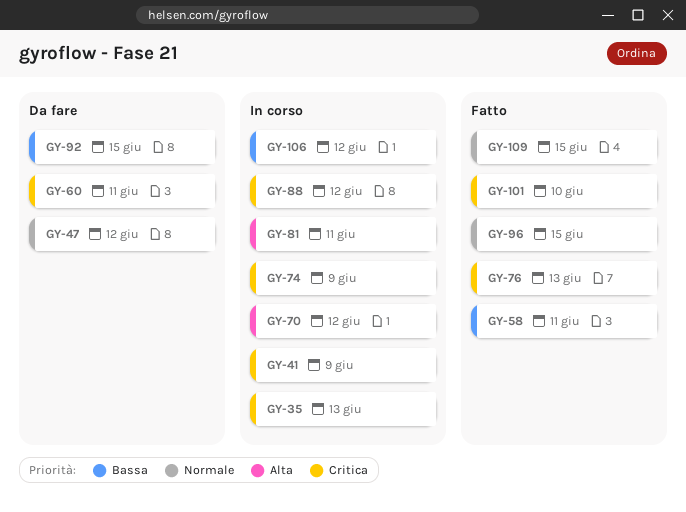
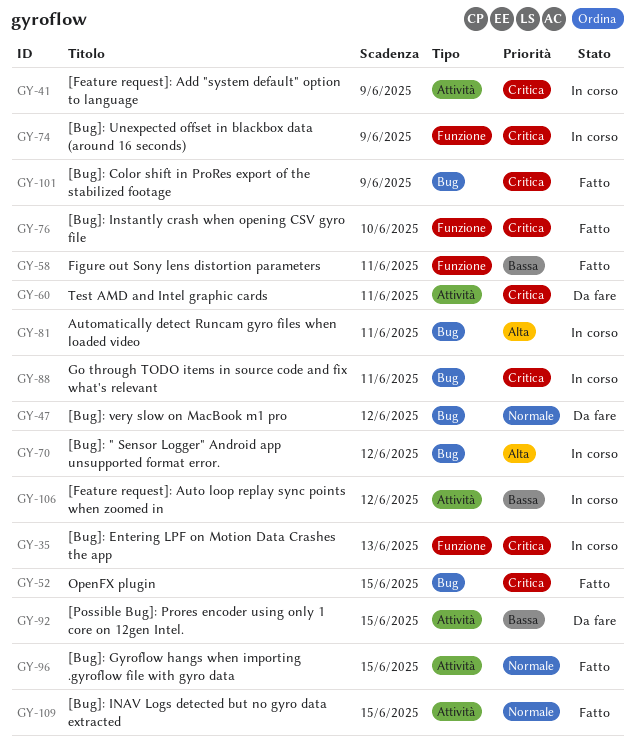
GY-52: none -> present
GY-76, due: Jun 13 -> Jun 10
GY-88, due: Jun 12 -> Jun 11
GY-101, due: Jun 10 -> Jun 9

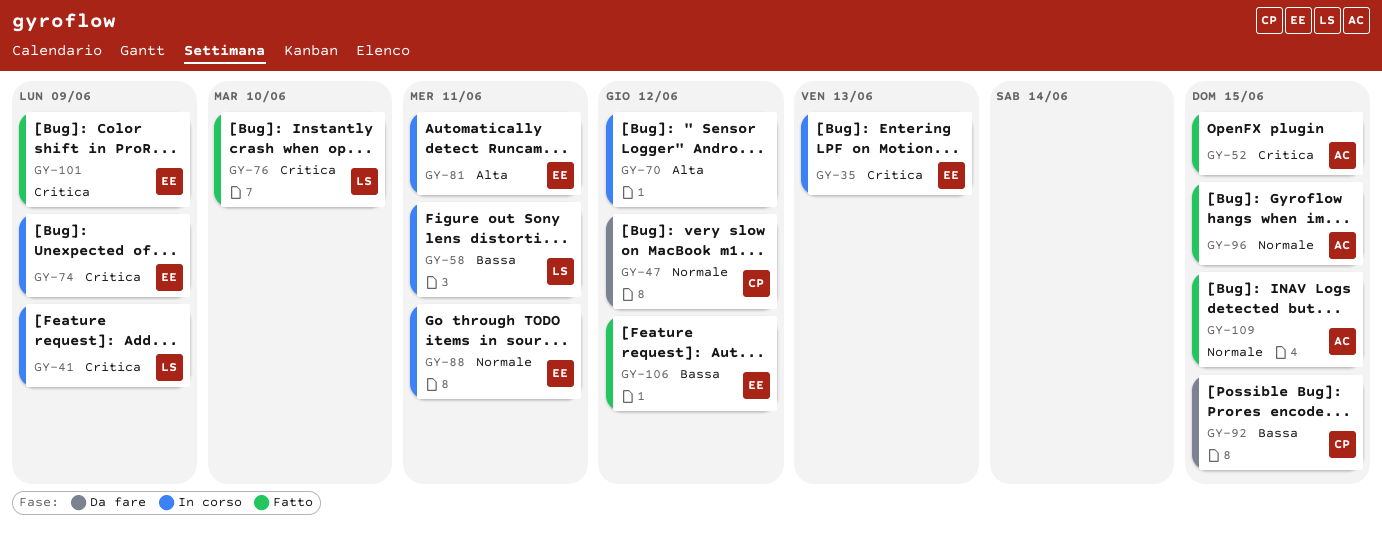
GY-58, status: Fatto -> In corso
GY-60: present -> none
GY-88, priority: Critica -> Normale
GY-106, status: In corso -> Fatto

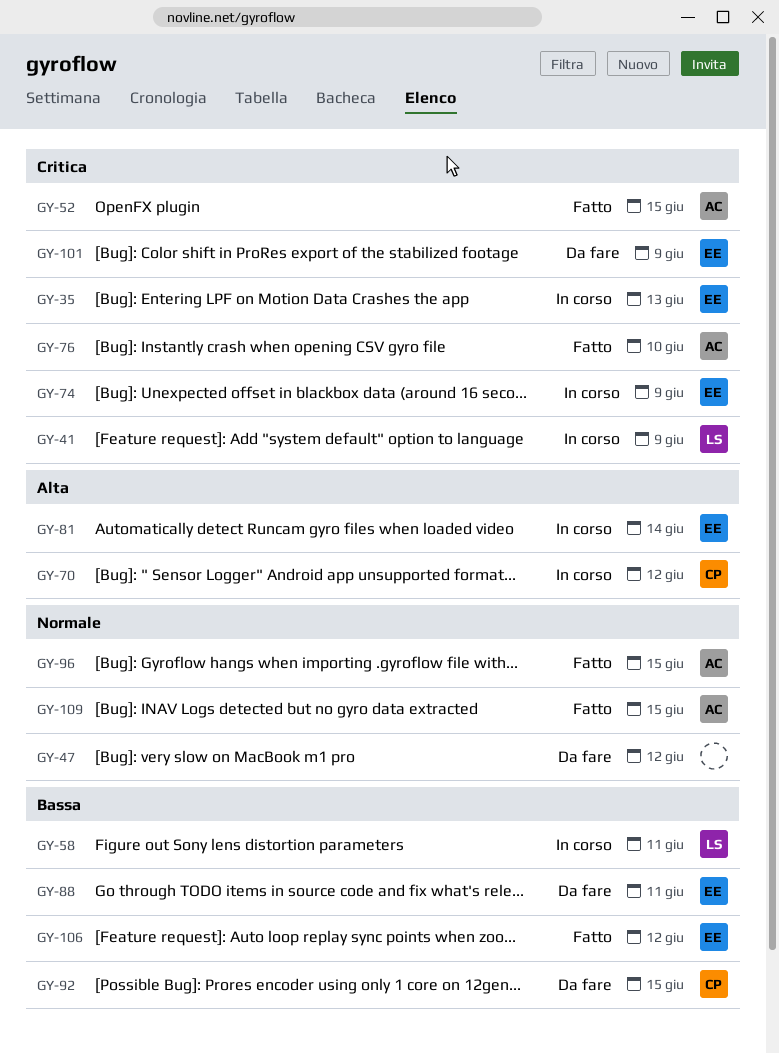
GY-47, owner: CP -> none
GY-70, owner: none -> CP
GY-76, owner: LS -> AC
GY-81, due: Jun 11 -> Jun 14
GY-88, status: In corso -> Da fare
GY-88, priority: Normale -> Bassa
GY-101, status: Fatto -> Da fare

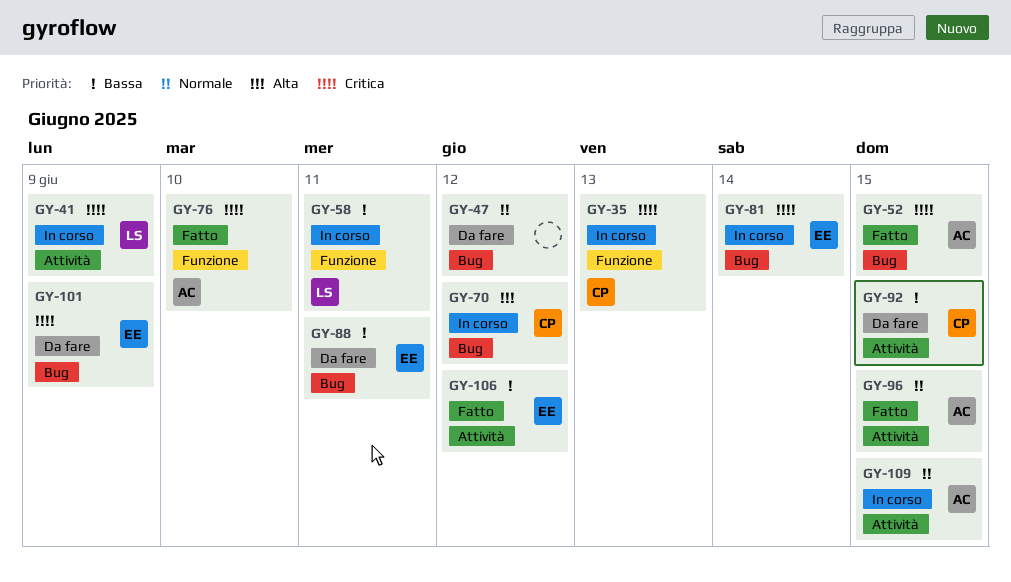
GY-35, owner: EE -> CP
GY-74: present -> none
GY-81, priority: Alta -> Critica
GY-109, status: Fatto -> In corso

